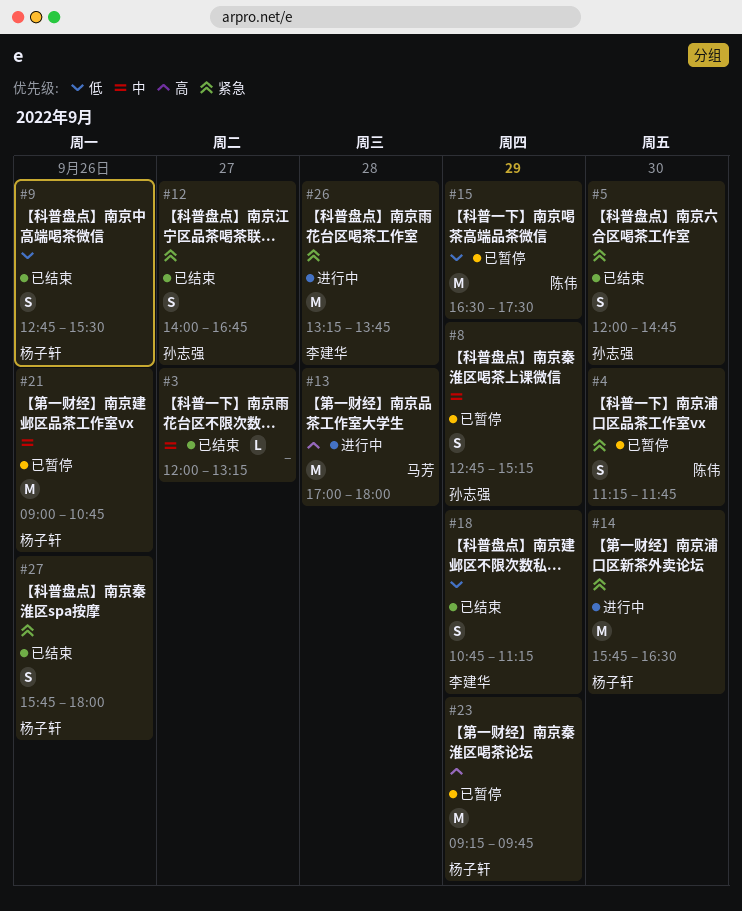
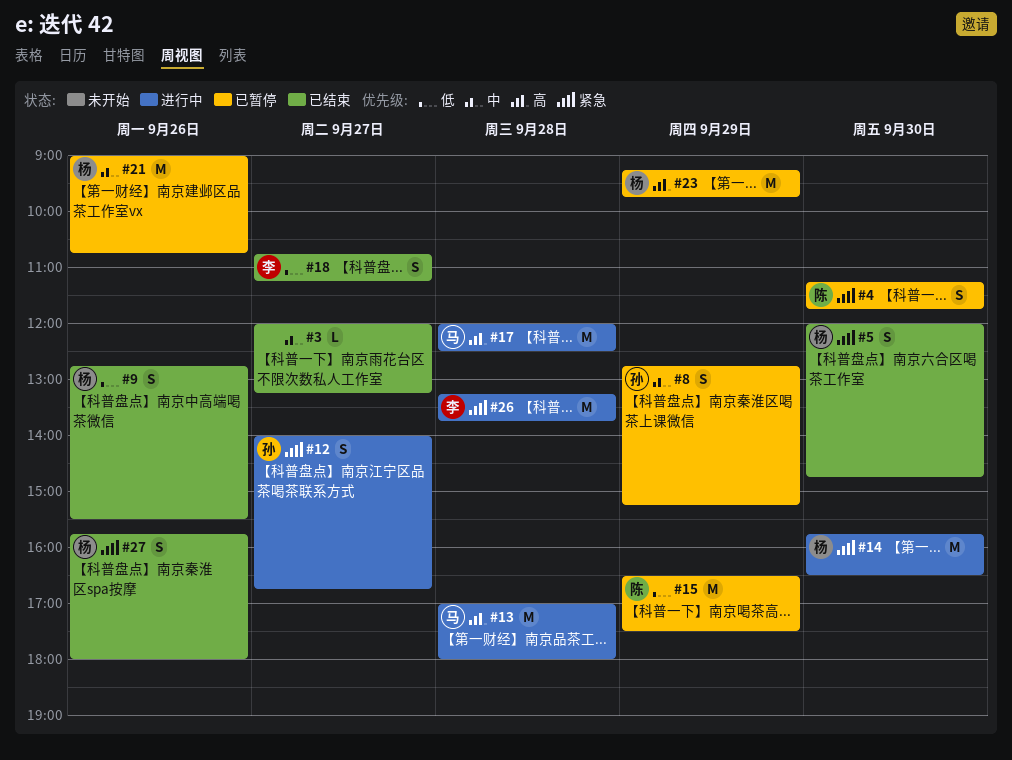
#5, owner: 孙志强 -> 杨子轩
#12, status: 已结束 -> 进行中
#17: none -> present
#18, day: Sep 29 -> Sep 27

